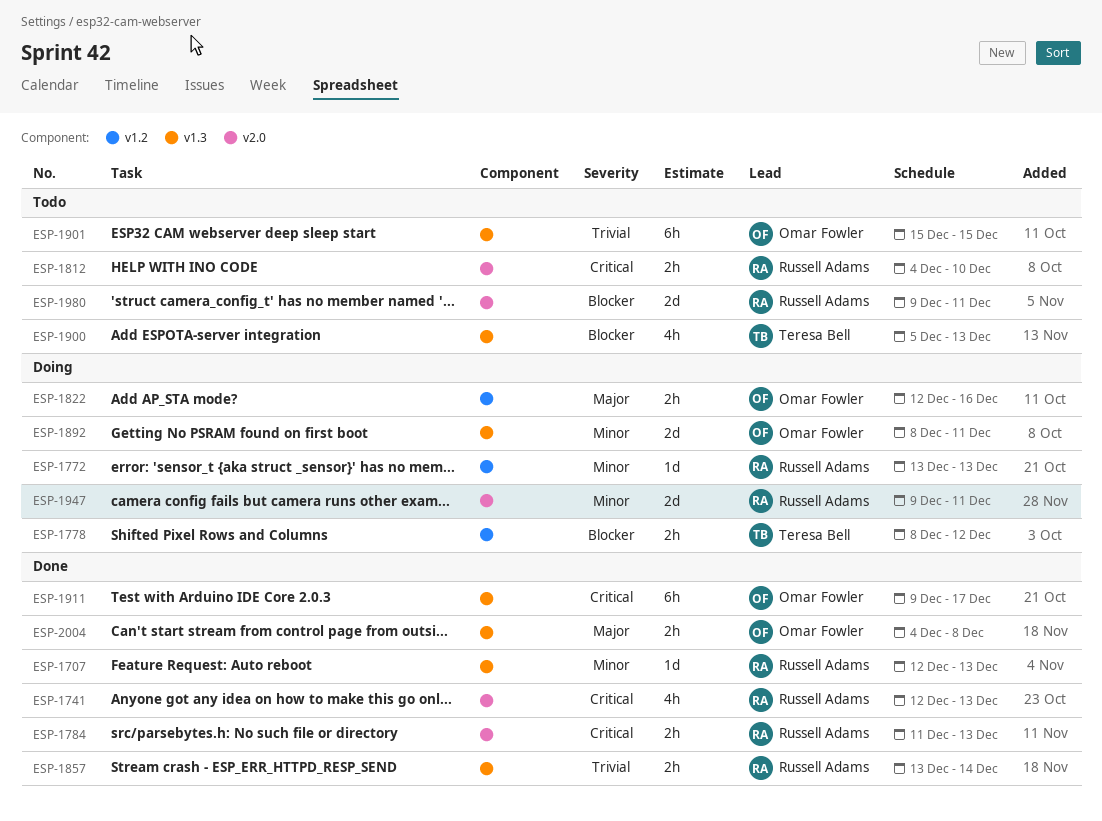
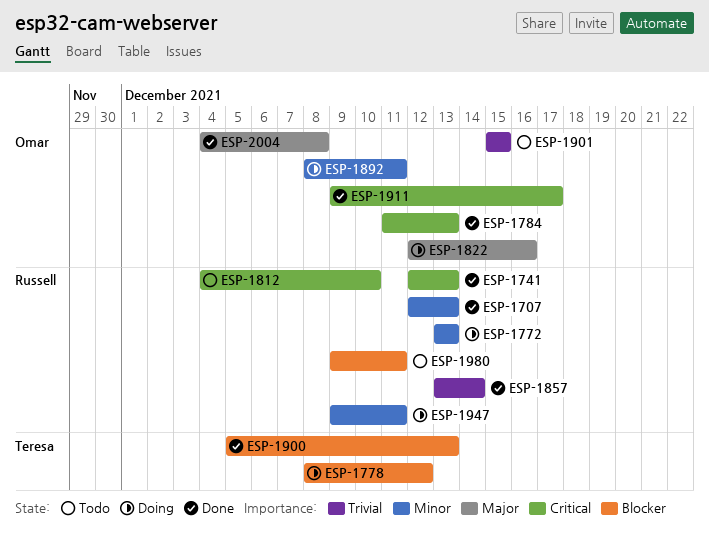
ESP-1784, owner: Russell Adams -> Omar Fowler
ESP-1900, status: Todo -> Done

